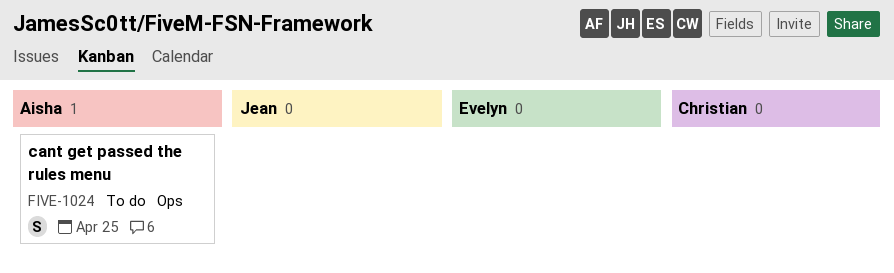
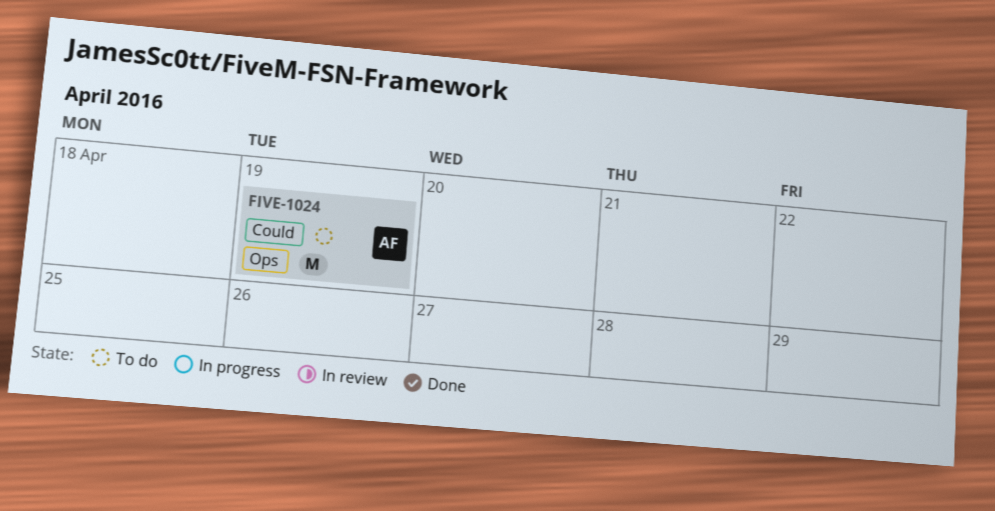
FIVE-1024, estimate: S -> M
FIVE-1024, due: Apr 25 -> Apr 19

